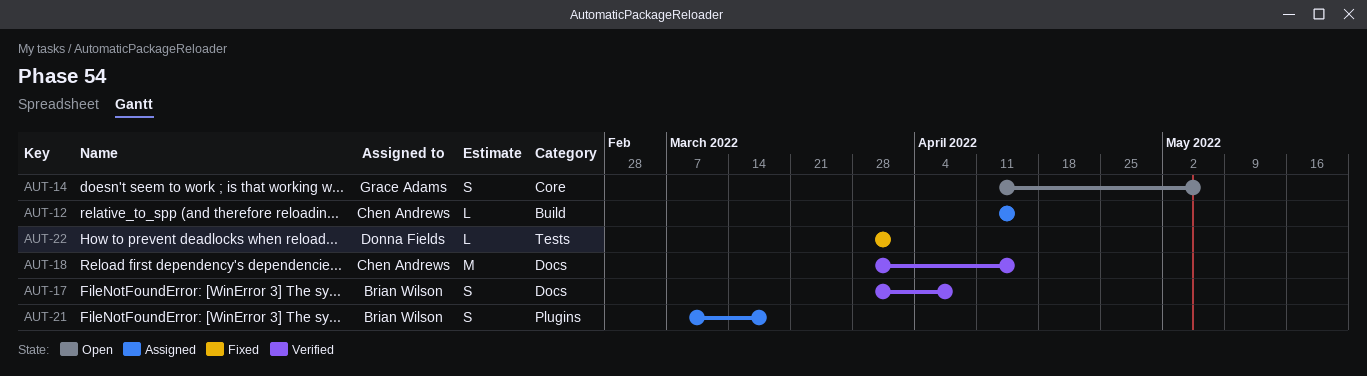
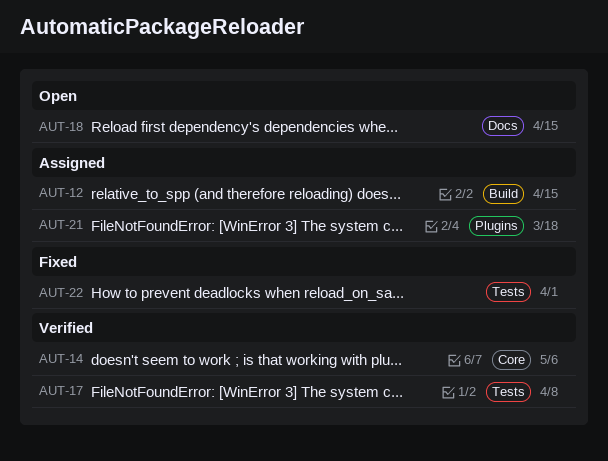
AUT-14, status: Open -> Verified
AUT-17, label: Docs -> Tests
AUT-18, status: Verified -> Open

